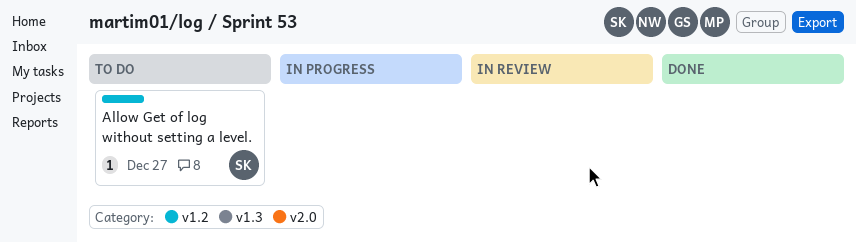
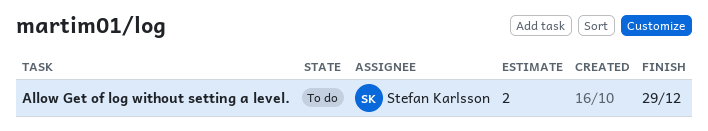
Allow Get of log without setting a level., estimate: 1 -> 2
Allow Get of log without setting a level., due: Dec 27 -> Dec 29

